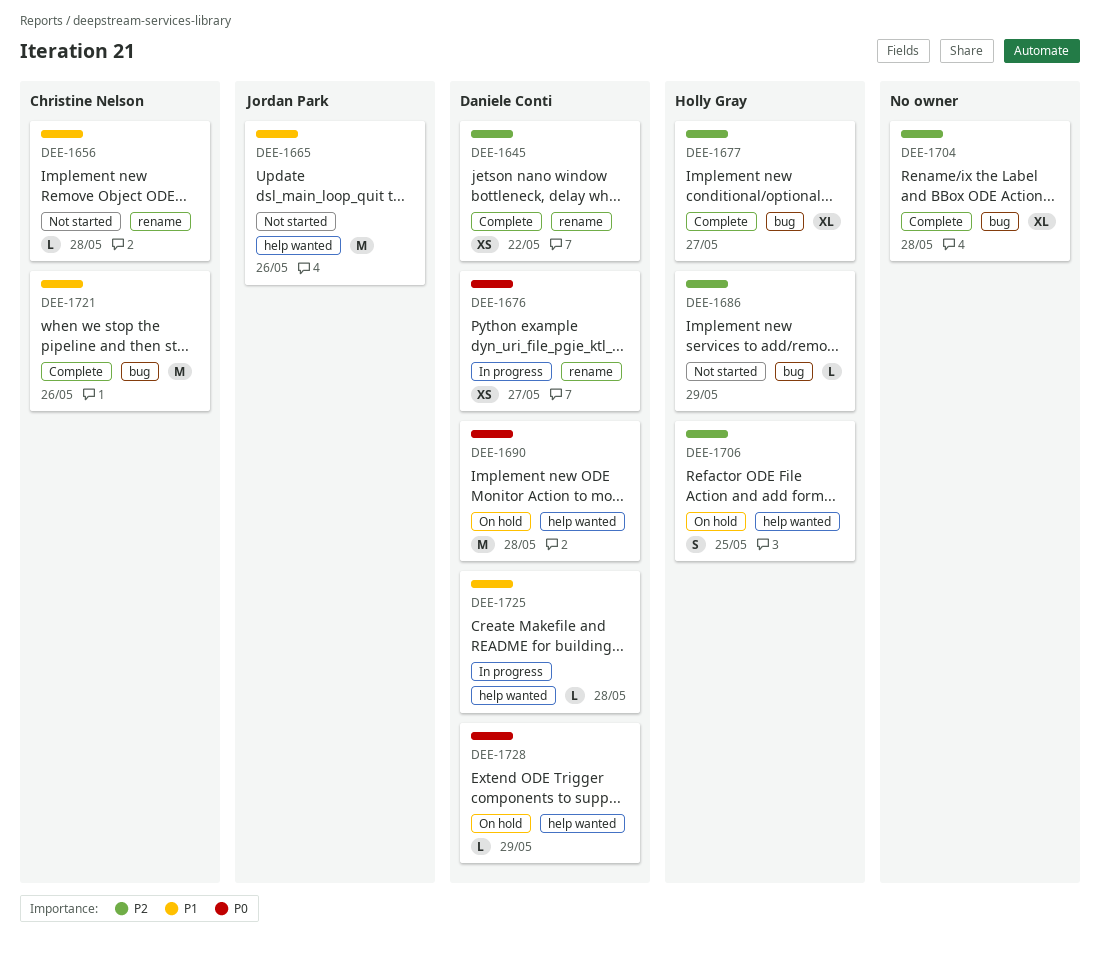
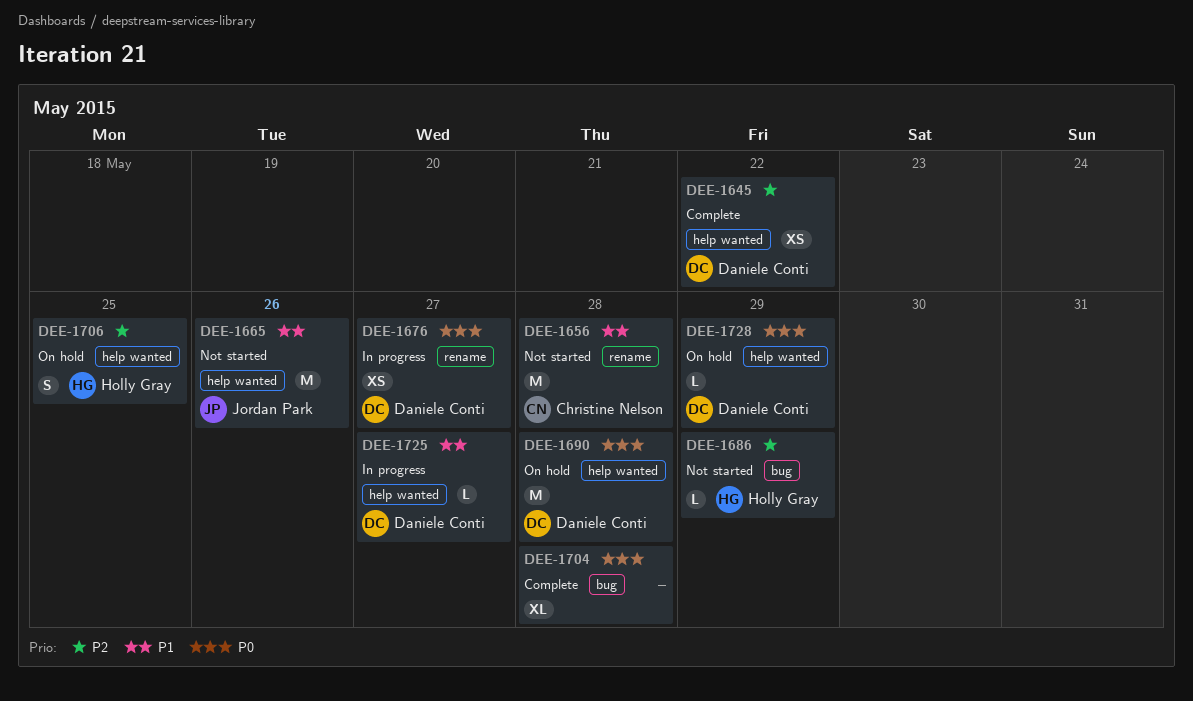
DEE-1645, label: rename -> help wanted
DEE-1656, estimate: L -> M
DEE-1677: present -> none
DEE-1704, priority: P2 -> P0
DEE-1721: present -> none
DEE-1725, due: May 28 -> May 27

